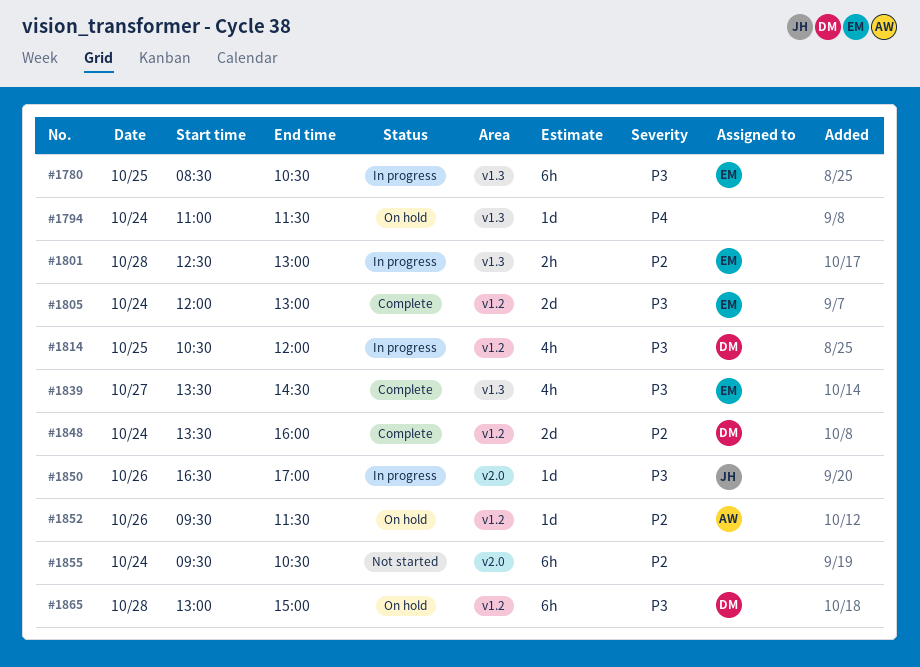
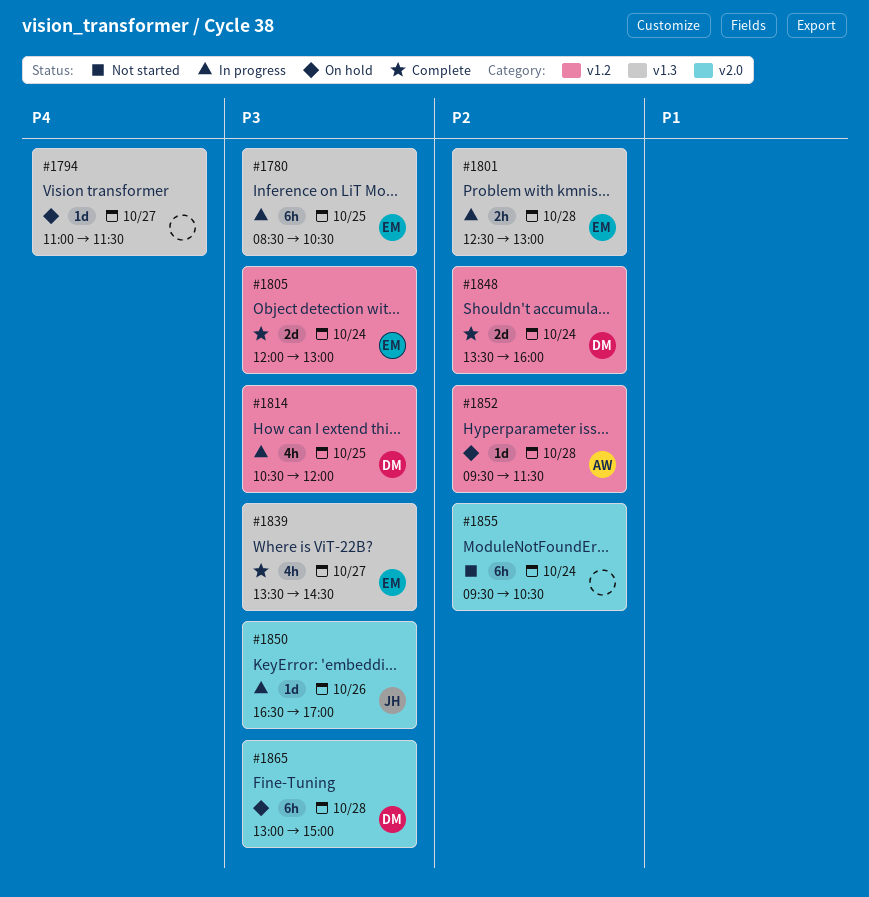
#1794, day: Oct 24 -> Oct 27
#1852, day: Oct 26 -> Oct 28
#1865, label: v1.2 -> v2.0

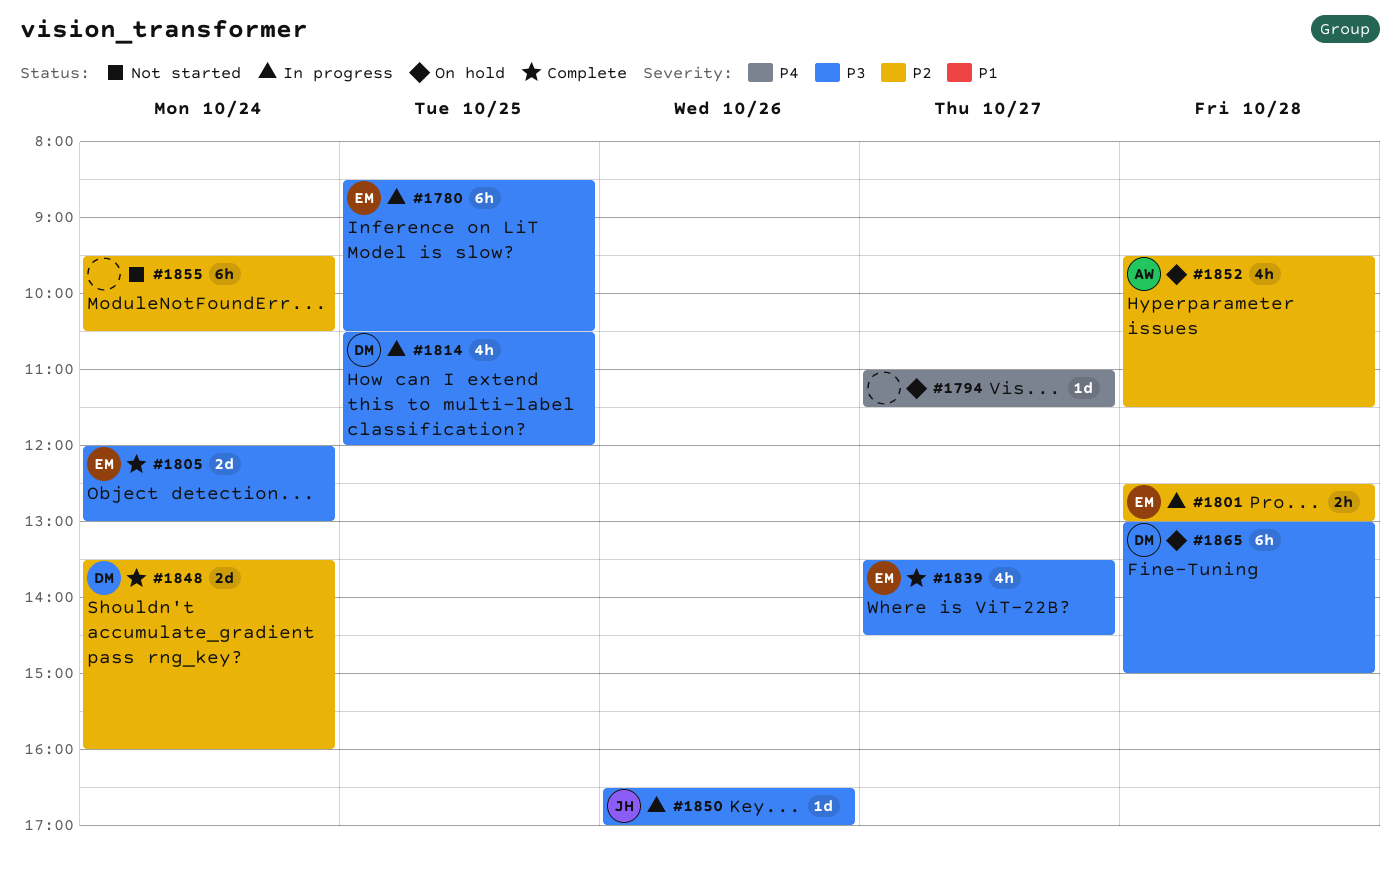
#1852, estimate: 1d -> 4h

